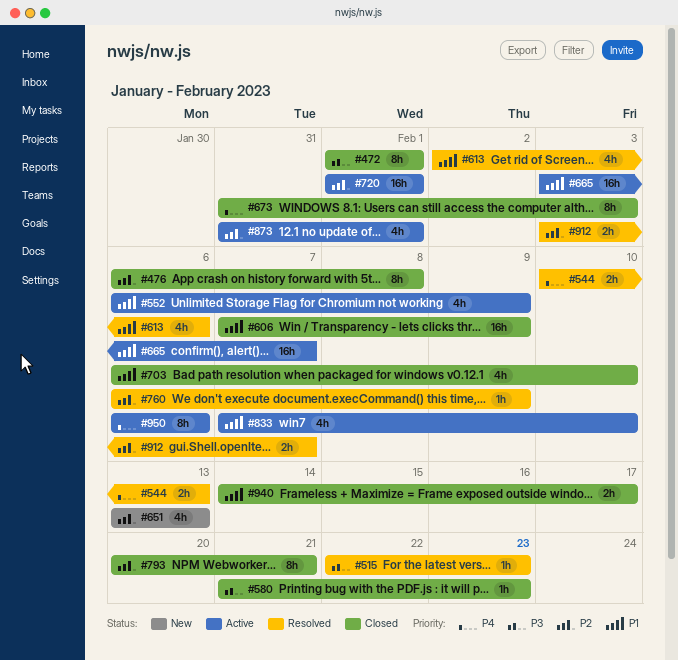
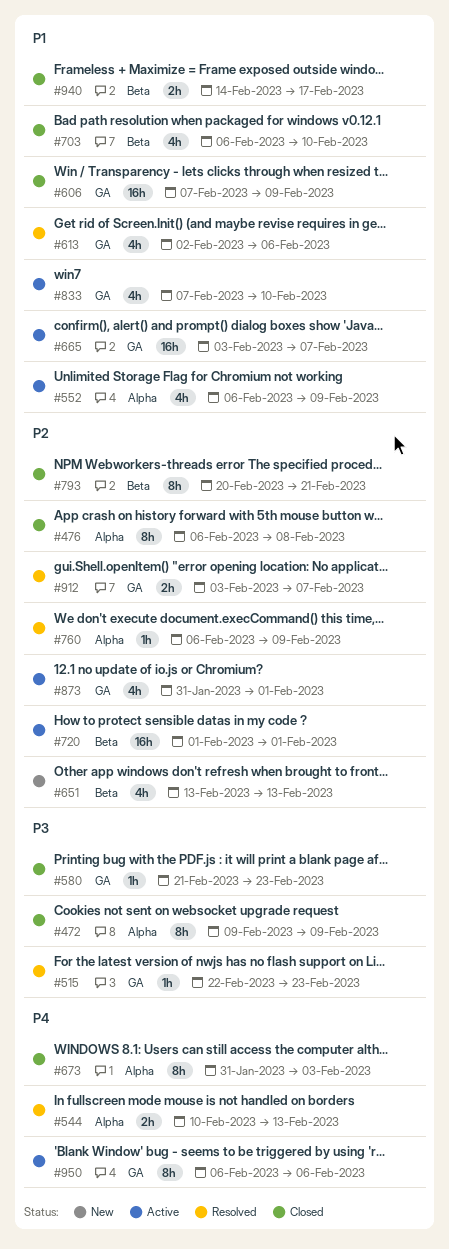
#472, start: Feb 1 -> Feb 9
#472, due: Feb 1 -> Feb 9

